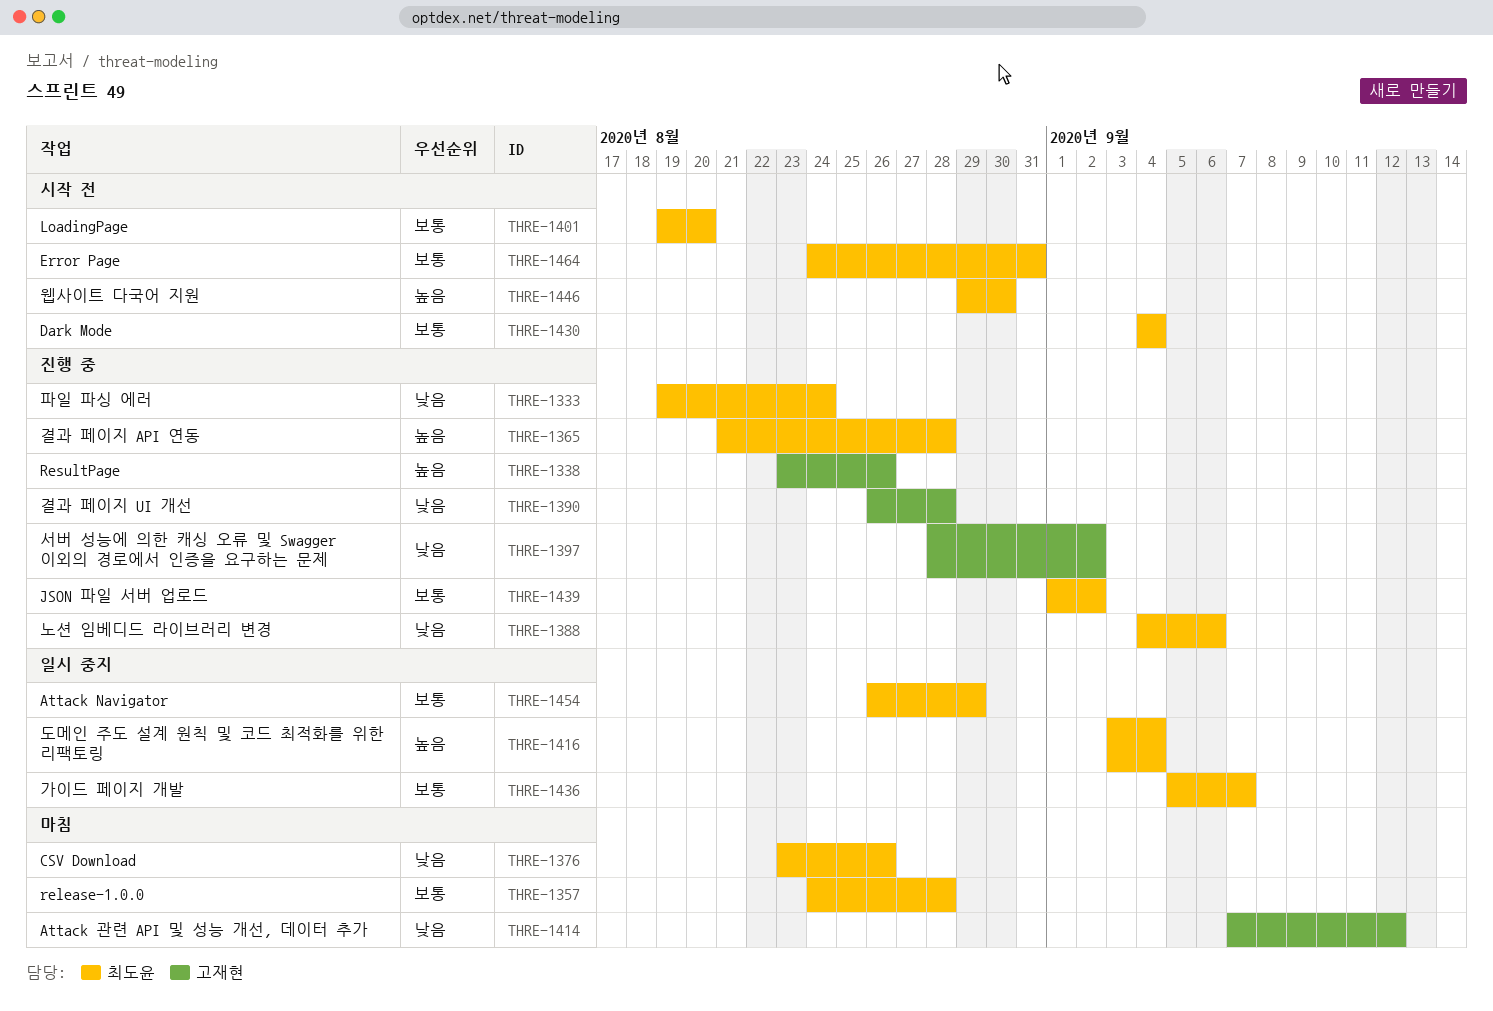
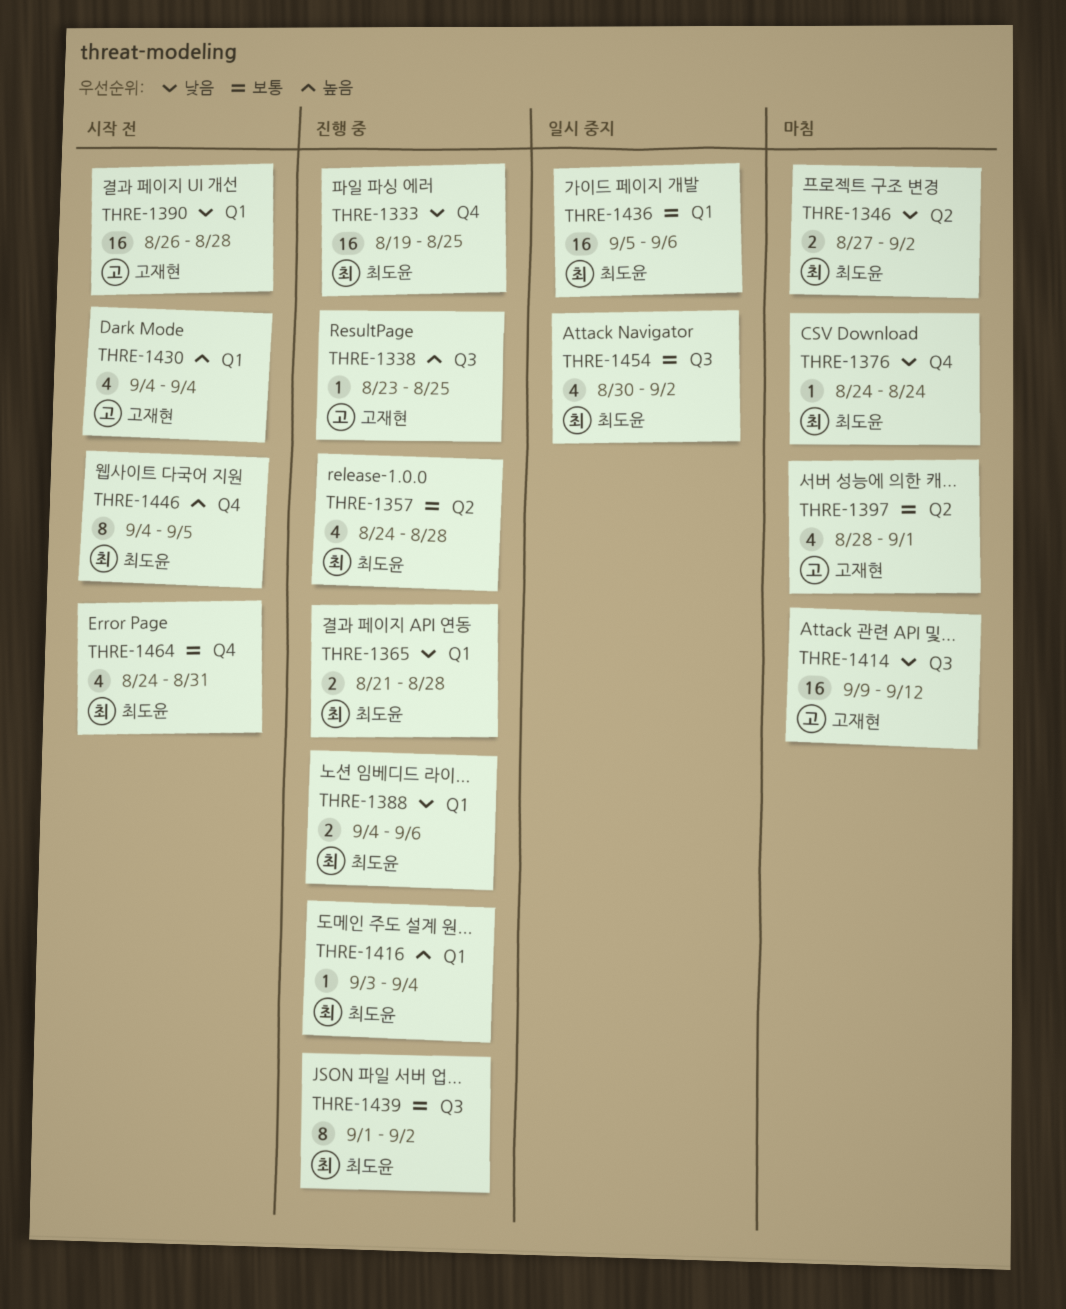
THRE-1333, due: Aug 24 -> Aug 25
THRE-1338, due: Aug 26 -> Aug 25
THRE-1346: none -> present
THRE-1357, status: 마침 -> 진행 중
THRE-1365, priority: 높음 -> 낮음
THRE-1376, start: Aug 23 -> Aug 24
THRE-1376, due: Aug 26 -> Aug 24
THRE-1390, status: 진행 중 -> 시작 전
THRE-1397, status: 진행 중 -> 마침
THRE-1397, priority: 낮음 -> 보통
THRE-1397, due: Sep 2 -> Sep 1
THRE-1401: present -> none
THRE-1414, start: Sep 7 -> Sep 9
THRE-1416, status: 일시 중지 -> 진행 중
THRE-1430, owner: 최도윤 -> 고재현
THRE-1430, priority: 보통 -> 높음
THRE-1436, due: Sep 7 -> Sep 6
THRE-1446, start: Aug 29 -> Sep 4
THRE-1446, due: Aug 30 -> Sep 5
THRE-1454, start: Aug 26 -> Aug 30
THRE-1454, due: Aug 29 -> Sep 2

